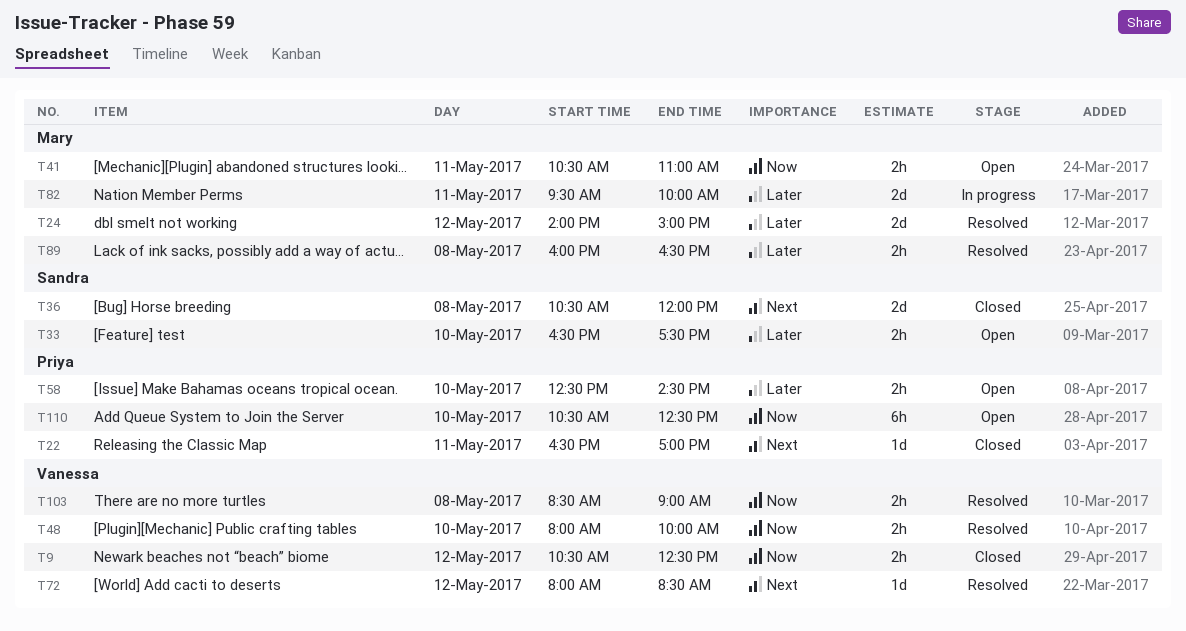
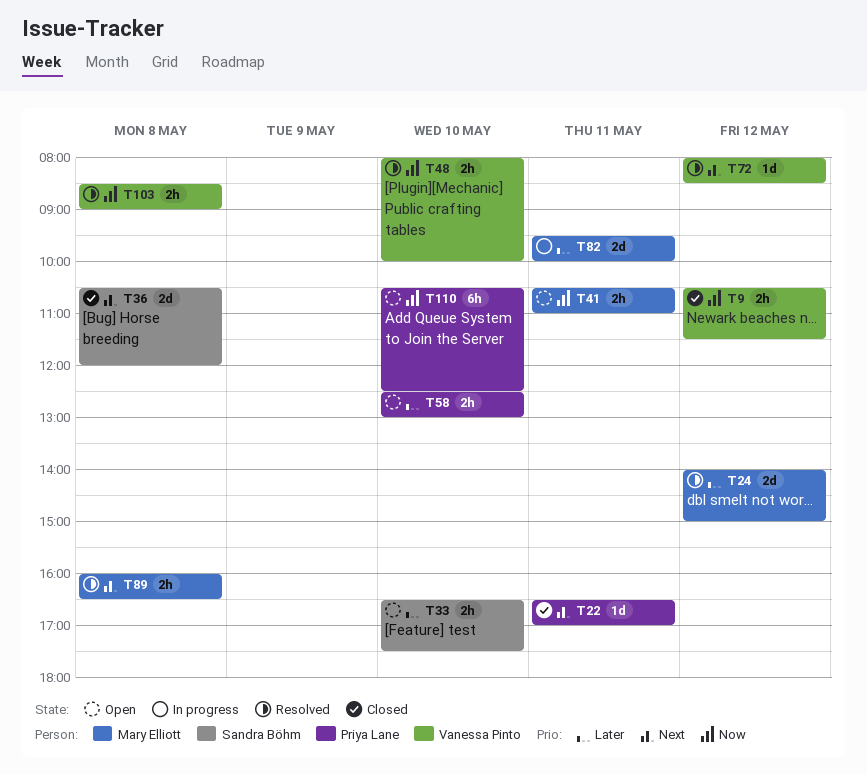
T9, ends: 12:30 -> 11:30
T58, ends: 14:30 -> 13:00
T89, priority: Later -> Next

